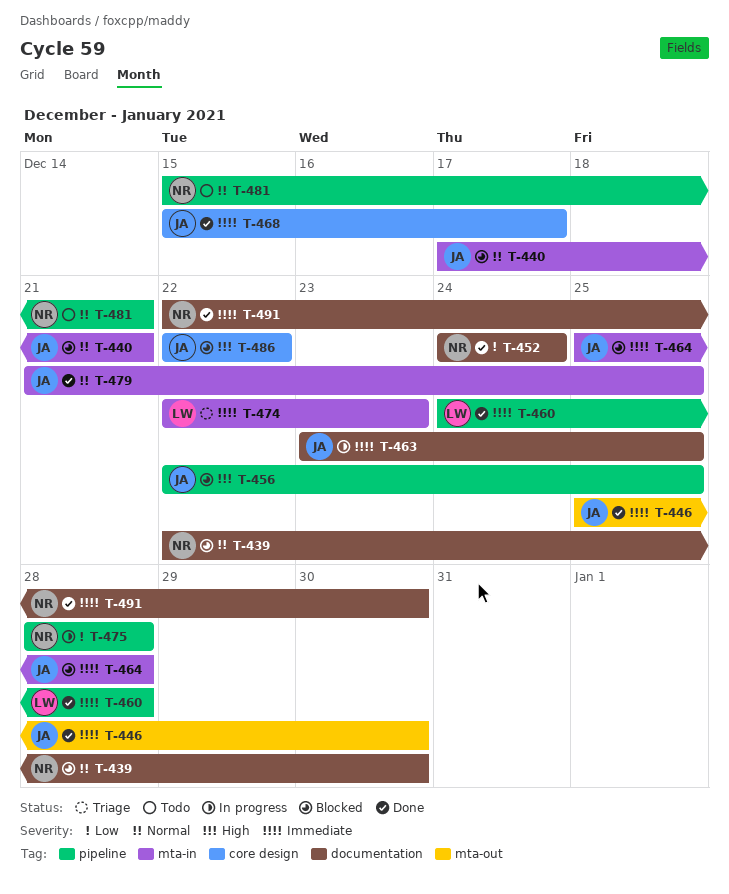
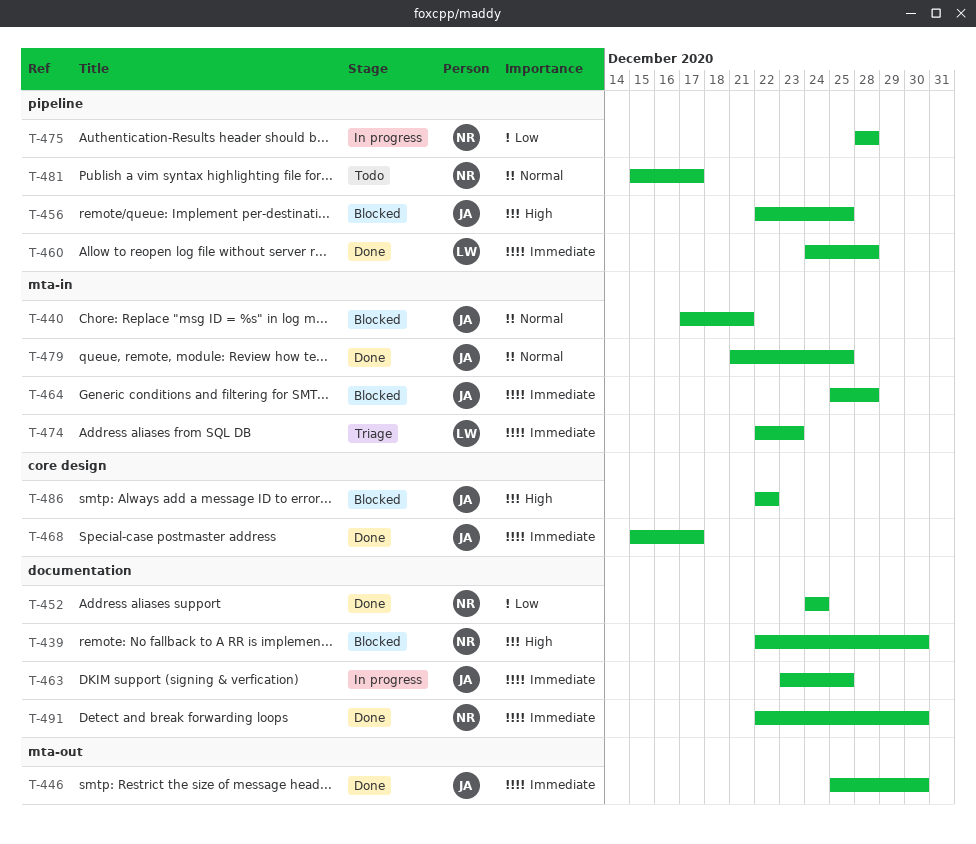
T-439, priority: Normal -> High
T-481, due: Dec 21 -> Dec 17

